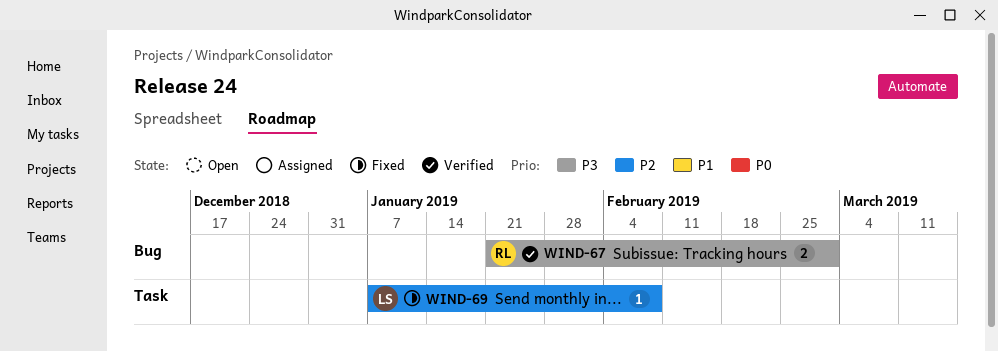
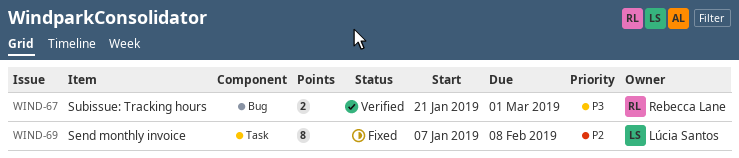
WIND-69, estimate: 1 -> 8

